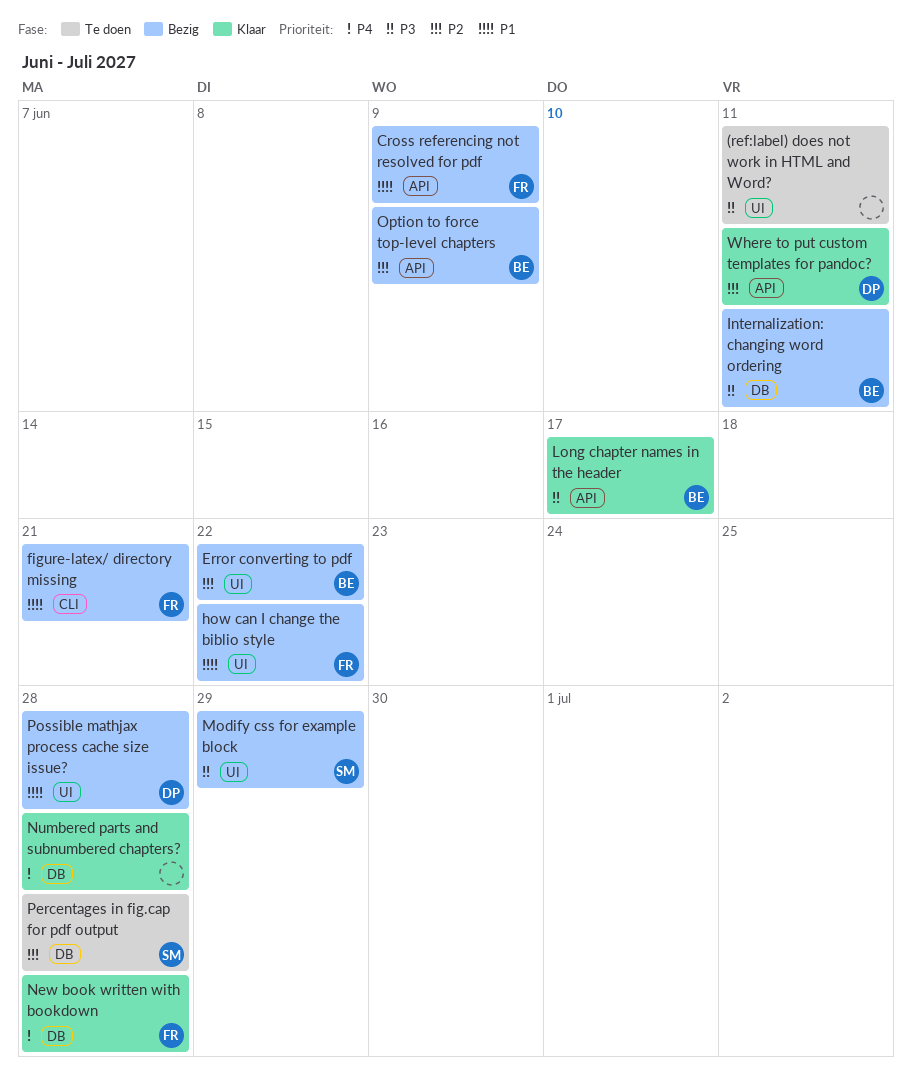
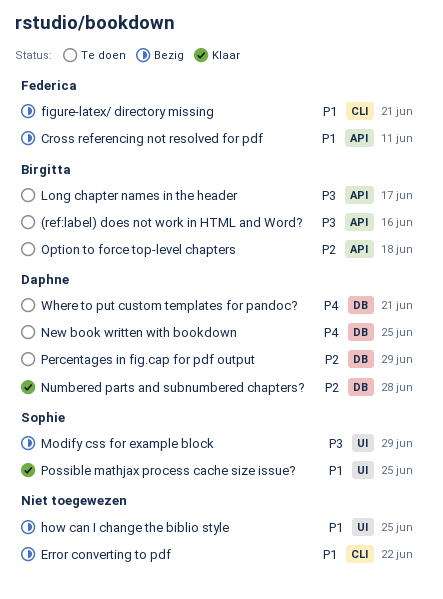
(ref:label) does not work in HTML and Word?, owner: none -> Birgitta
(ref:label) does not work in HTML and Word?, label: UI -> API
(ref:label) does not work in HTML and Word?, due: Jun 11 -> Jun 16
Cross referencing not resolved for pdf, due: Jun 9 -> Jun 11
Error converting to pdf, owner: Birgitta -> none
Error converting to pdf, priority: P2 -> P1
Error converting to pdf, label: UI -> CLI
how can I change the biblio style, owner: Federica -> none
how can I change the biblio style, due: Jun 22 -> Jun 25
Internalization: changing word ordering: present -> none
Long chapter names in the header, status: Klaar -> Te doen
New book written with bookdown, status: Klaar -> Te doen
New book written with bookdown, owner: Federica -> Daphne
New book written with bookdown, due: Jun 28 -> Jun 25
Numbered parts and subnumbered chapters?, owner: none -> Daphne
Numbered parts and subnumbered chapters?, priority: P4 -> P2
Option to force top-level chapters, status: Bezig -> Te doen
Option to force top-level chapters, due: Jun 9 -> Jun 18
Percentages in fig.cap for pdf output, owner: Sophie -> Daphne
Percentages in fig.cap for pdf output, due: Jun 28 -> Jun 29
Possible mathjax process cache size issue?, status: Bezig -> Klaar
Possible mathjax process cache size issue?, owner: Daphne -> Sophie
Possible mathjax process cache size issue?, due: Jun 28 -> Jun 25
Where to put custom templates for pandoc?, status: Klaar -> Te doen
Where to put custom templates for pandoc?, priority: P2 -> P4
Where to put custom templates for pandoc?, label: API -> DB
Where to put custom templates for pandoc?, due: Jun 11 -> Jun 21

